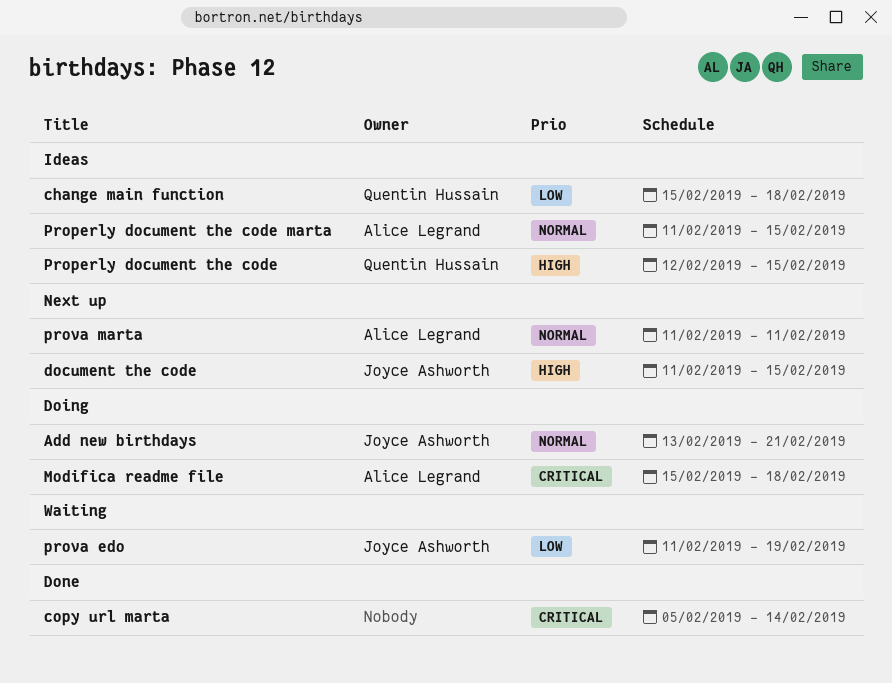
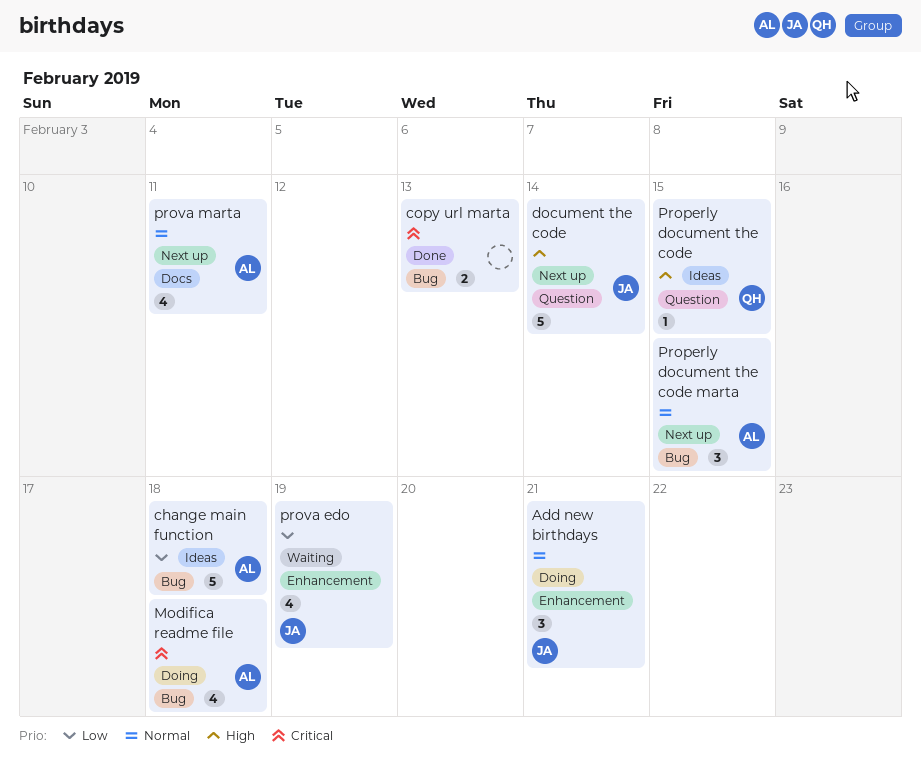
change main function, owner: Quentin Hussain -> Alice Legrand
copy url marta, due: Feb 14 -> Feb 13
document the code, due: Feb 15 -> Feb 14
Properly document the code marta, status: Ideas -> Next up

